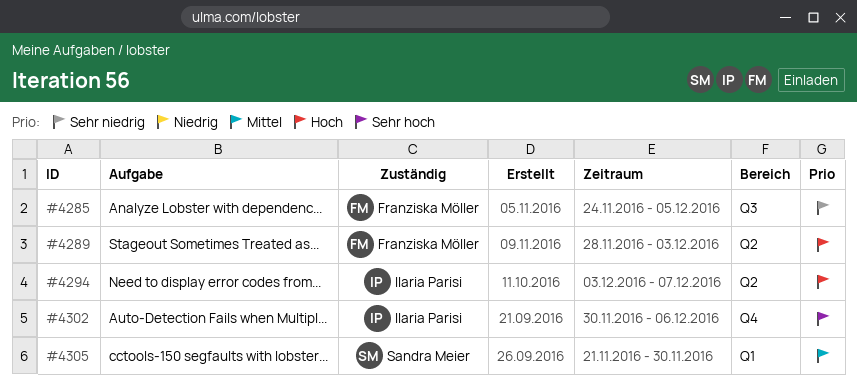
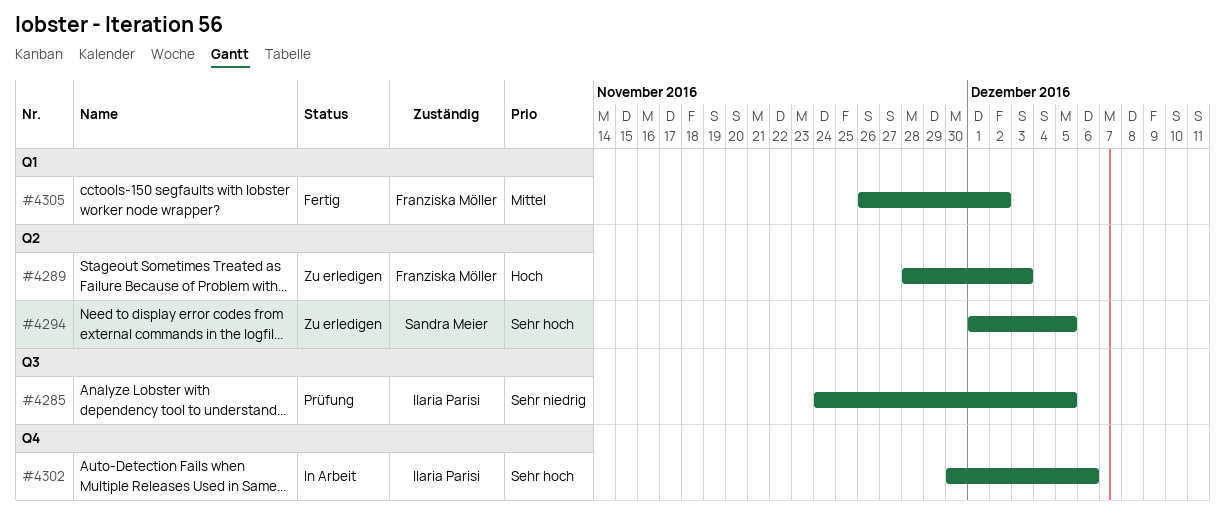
#4285, owner: Franziska Möller -> Ilaria Parisi
#4294, owner: Ilaria Parisi -> Sandra Meier
#4294, priority: Hoch -> Sehr hoch
#4294, start: Dec 3 -> Dec 1
#4294, due: Dec 7 -> Dec 5
#4305, owner: Sandra Meier -> Franziska Möller
#4305, start: Nov 21 -> Nov 26
#4305, due: Nov 30 -> Dec 2

